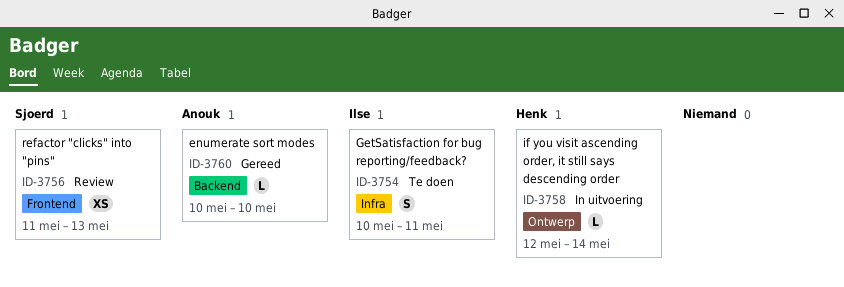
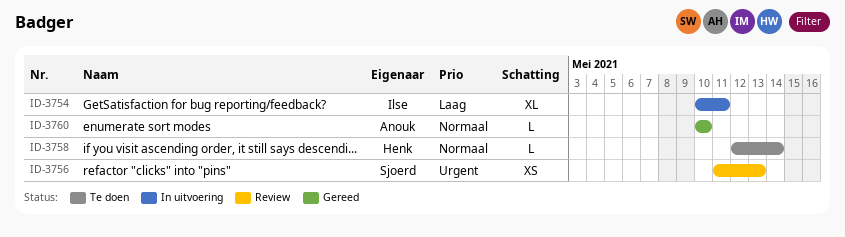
ID-3754, status: Te doen -> In uitvoering
ID-3754, estimate: S -> XL
ID-3758, status: In uitvoering -> Te doen

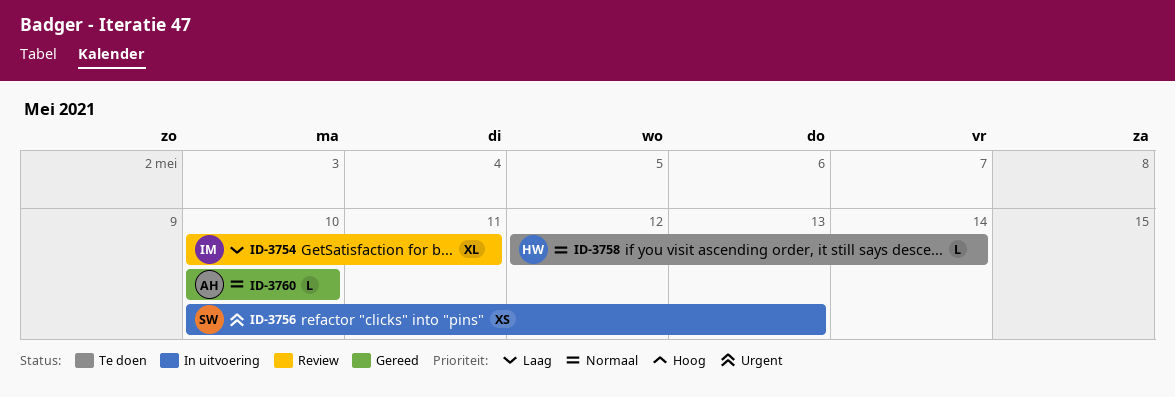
ID-3754, status: In uitvoering -> Review
ID-3756, status: Review -> In uitvoering
ID-3756, start: May 11 -> May 10

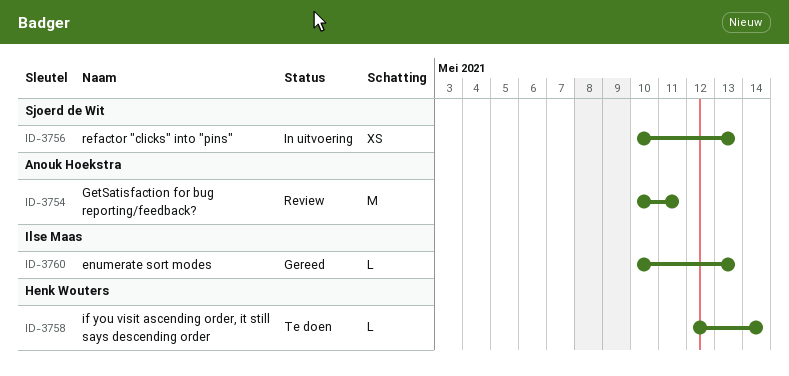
ID-3754, owner: Ilse Maas -> Anouk Hoekstra
ID-3754, estimate: XL -> M
ID-3760, owner: Anouk Hoekstra -> Ilse Maas
ID-3760, due: May 10 -> May 13

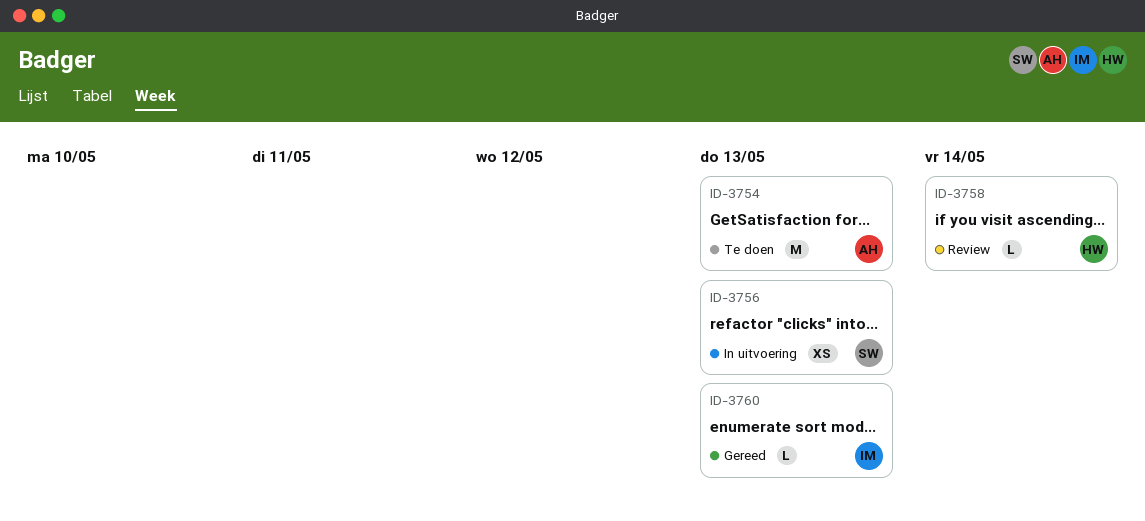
ID-3754, status: Review -> Te doen
ID-3754, due: May 11 -> May 13
ID-3758, status: Te doen -> Review

